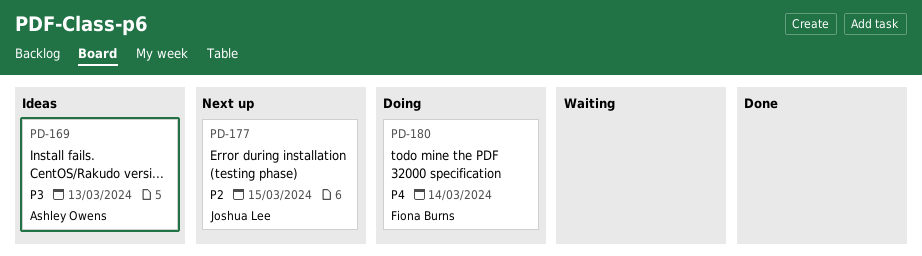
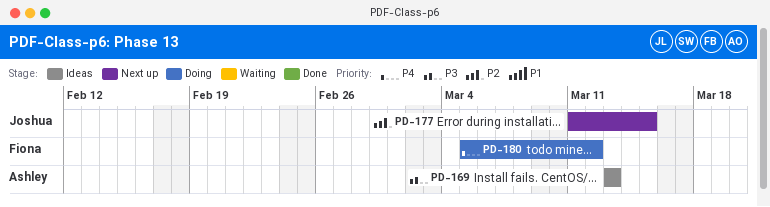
PD-180, due: Mar 14 -> Mar 12

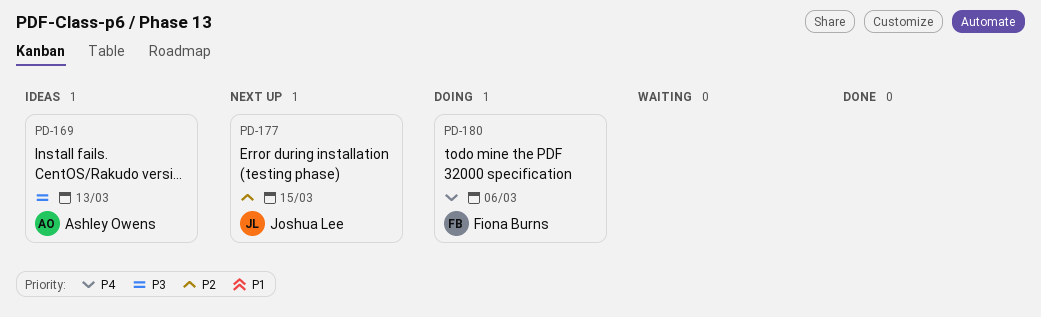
PD-180, due: Mar 12 -> Mar 6

